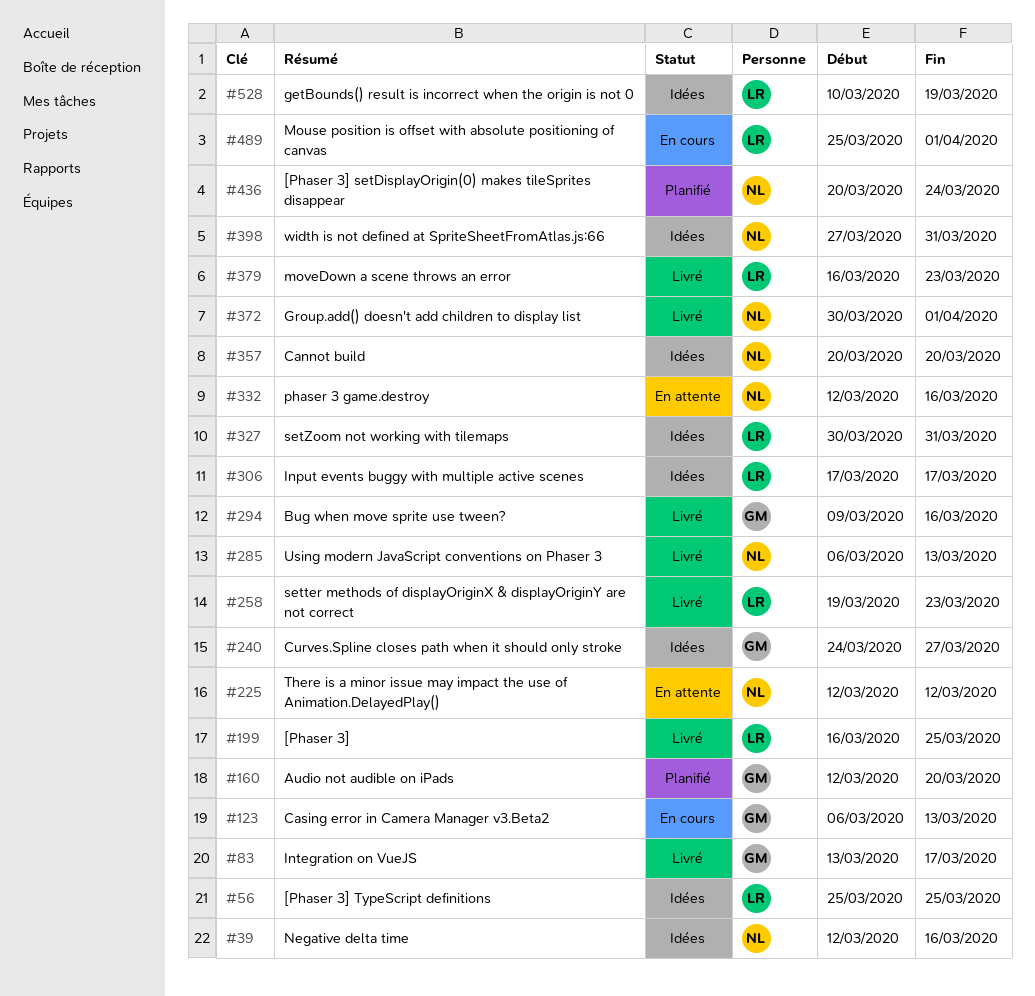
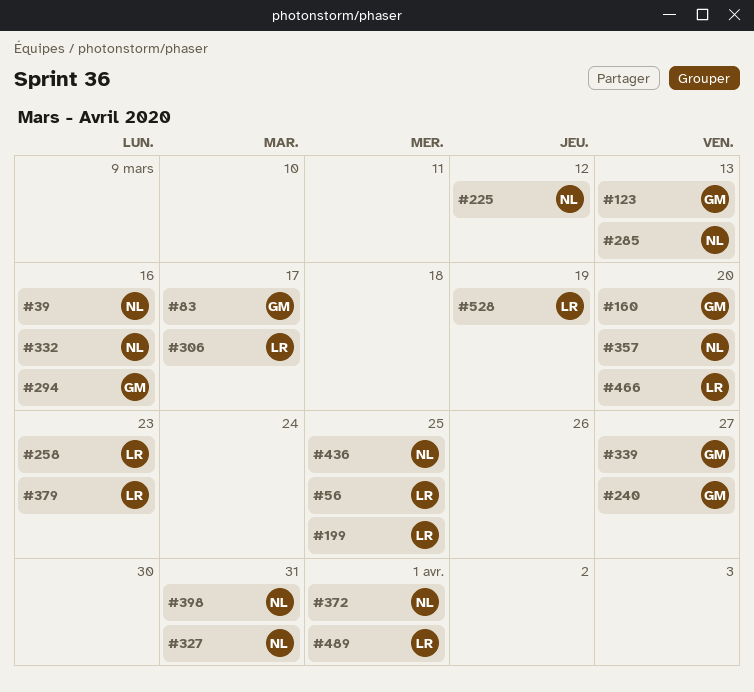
#327, owner: LR -> NL
#339: none -> present
#436, due: Mar 24 -> Mar 25
#466: none -> present

